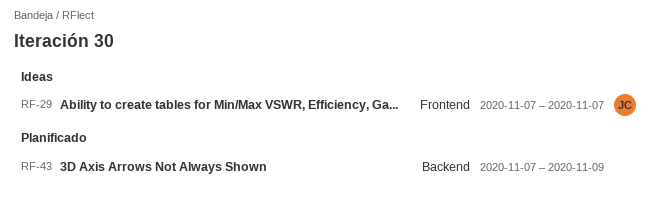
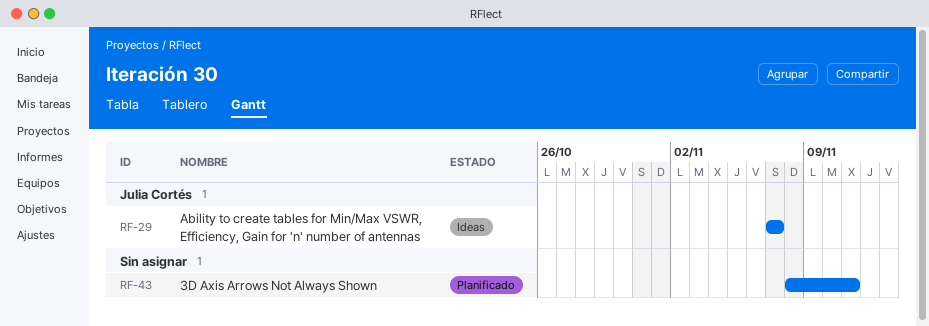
RF-43, start: Nov 7 -> Nov 8
RF-43, due: Nov 9 -> Nov 11

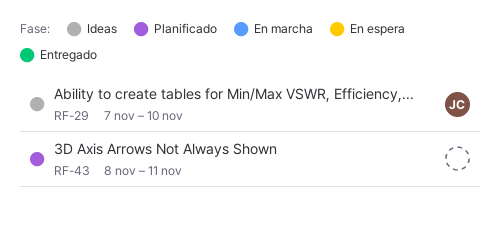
RF-29, due: Nov 7 -> Nov 10

